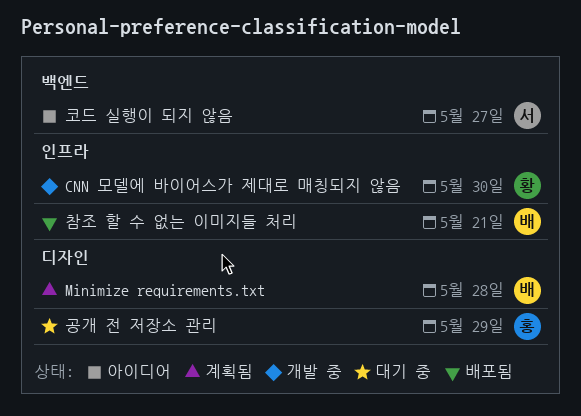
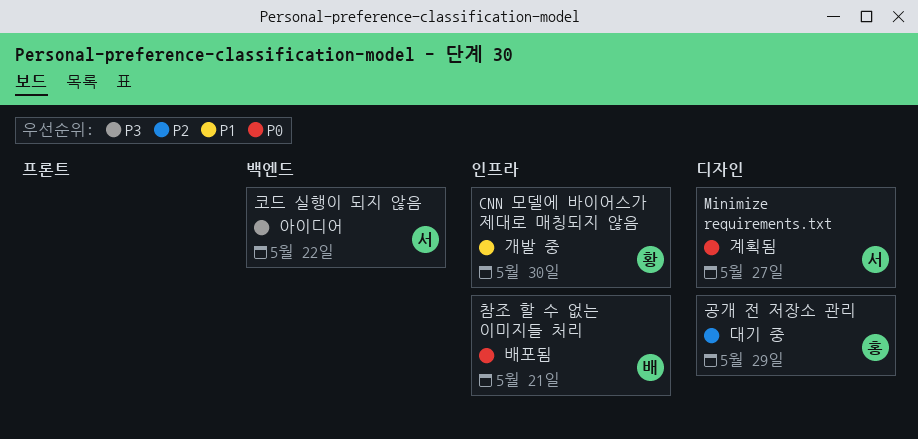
Minimize requirements.txt, owner: 배 -> 서
Minimize requirements.txt, due: May 28 -> May 27
코드 실행이 되지 않음, due: May 27 -> May 22

